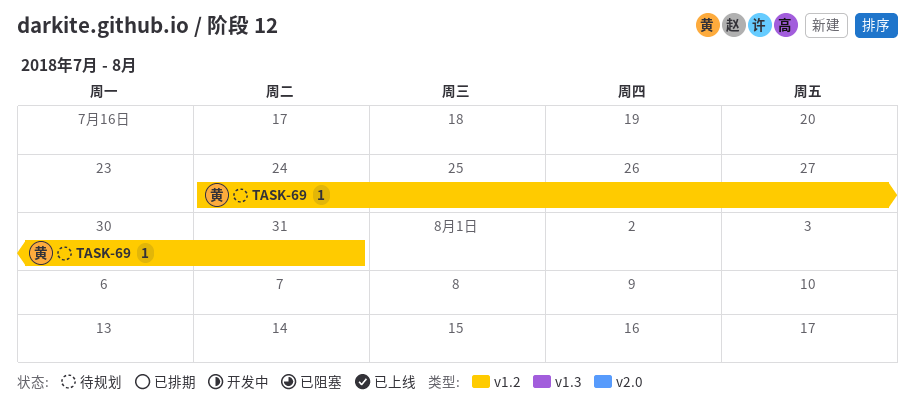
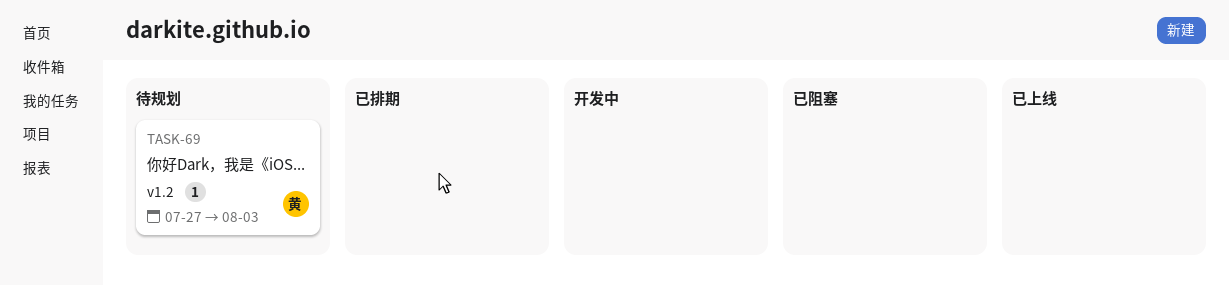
TASK-69, start: Jul 24 -> Jul 27
TASK-69, due: Jul 31 -> Aug 3

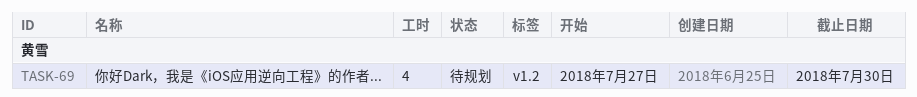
TASK-69, estimate: 1 -> 4
TASK-69, due: Aug 3 -> Jul 30

